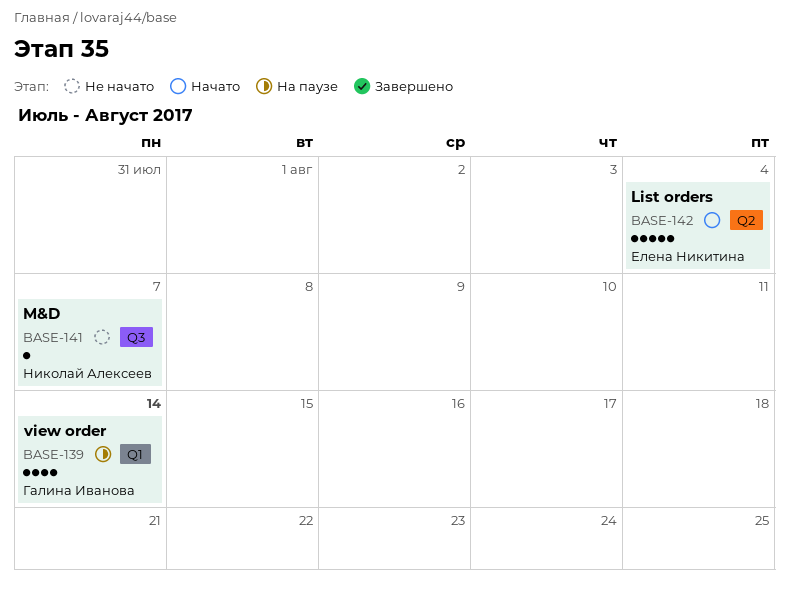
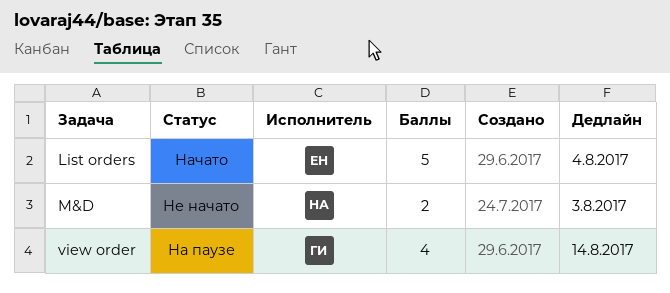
M&D, estimate: 1 -> 2
M&D, due: Aug 7 -> Aug 3

